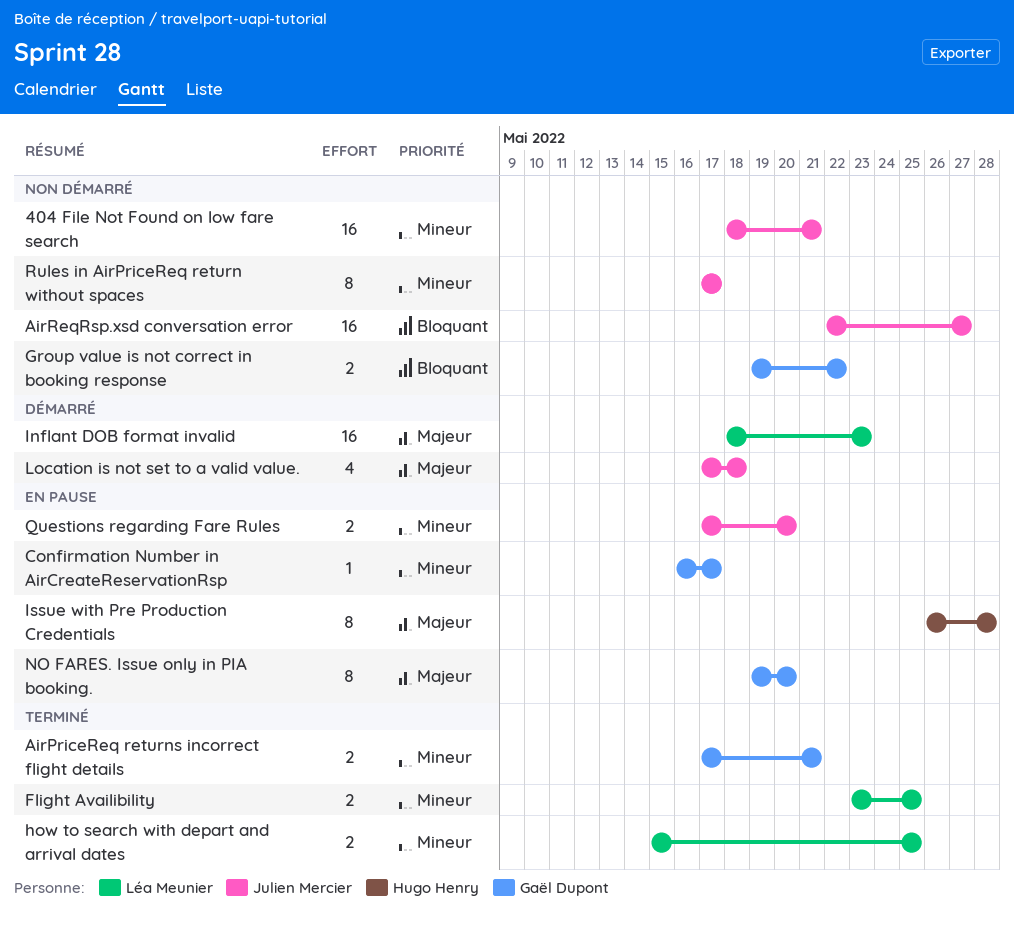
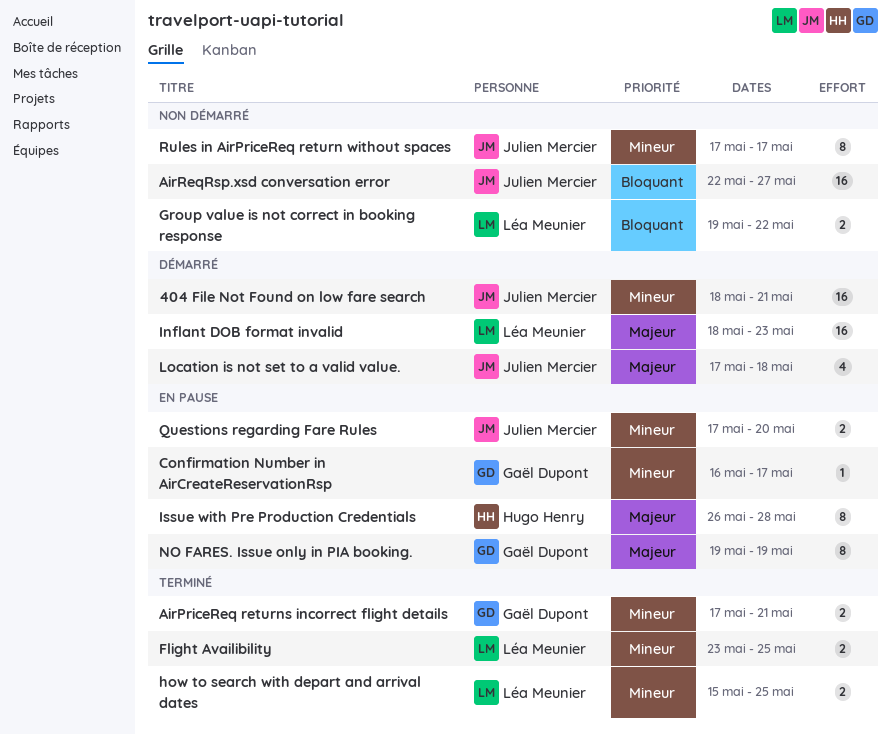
404 File Not Found on low fare search, status: Non démarré -> Démarré
Group value is not correct in booking response, owner: Gaël Dupont -> Léa Meunier
NO FARES. Issue only in PIA booking., due: May 20 -> May 19

